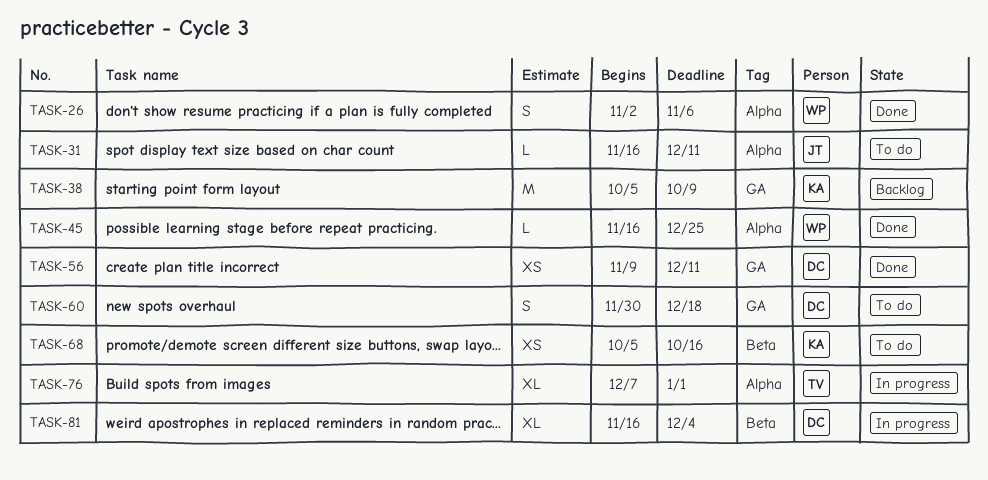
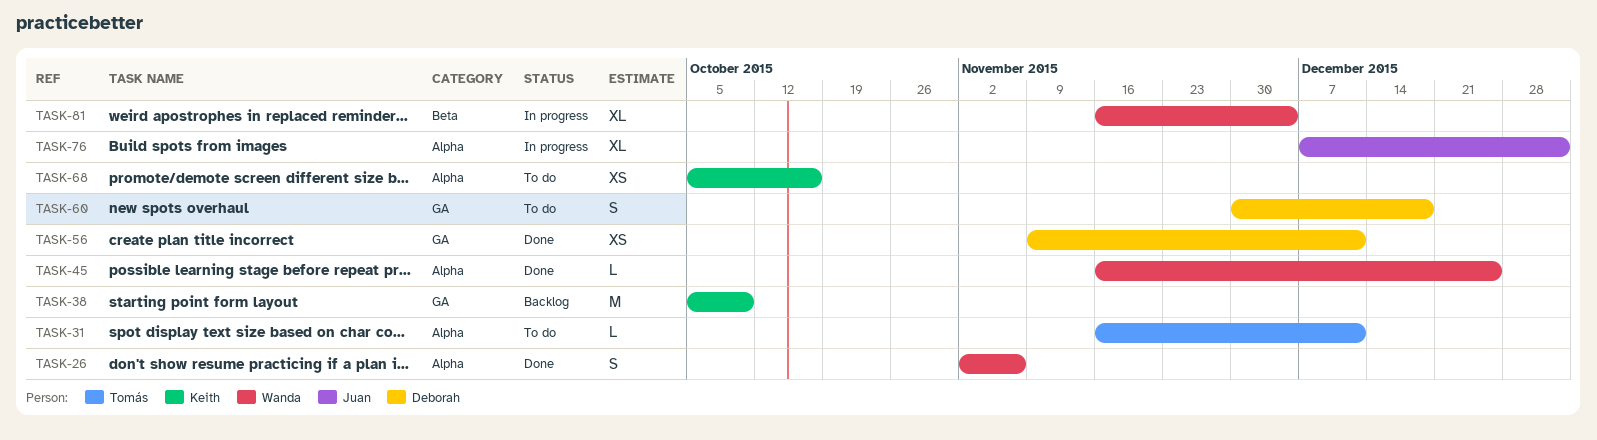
TASK-31, owner: Juan -> Tomás
TASK-68, label: Beta -> Alpha
TASK-76, owner: Tomás -> Juan
TASK-81, owner: Deborah -> Wanda

